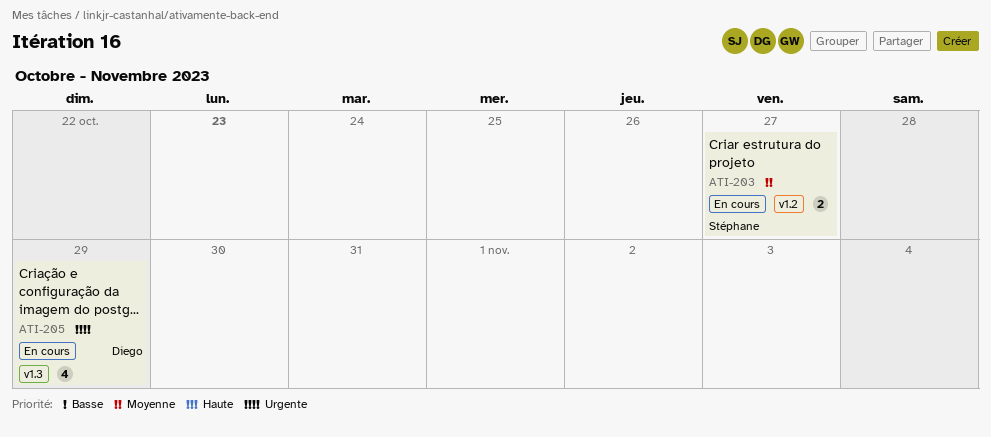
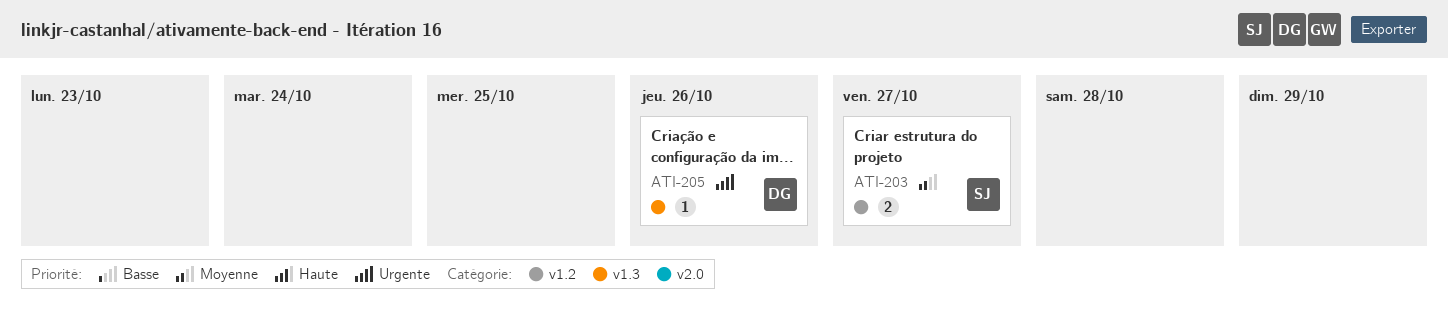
ATI-205, estimate: 4 -> 1
ATI-205, due: Oct 29 -> Oct 26

